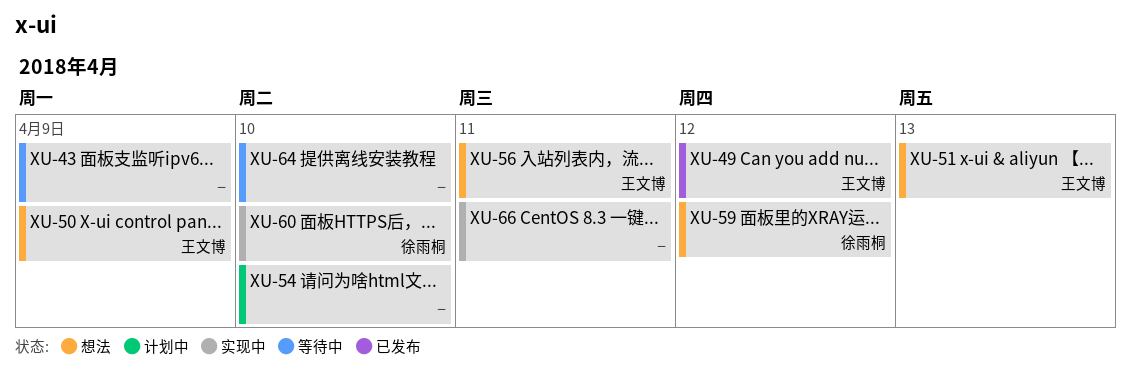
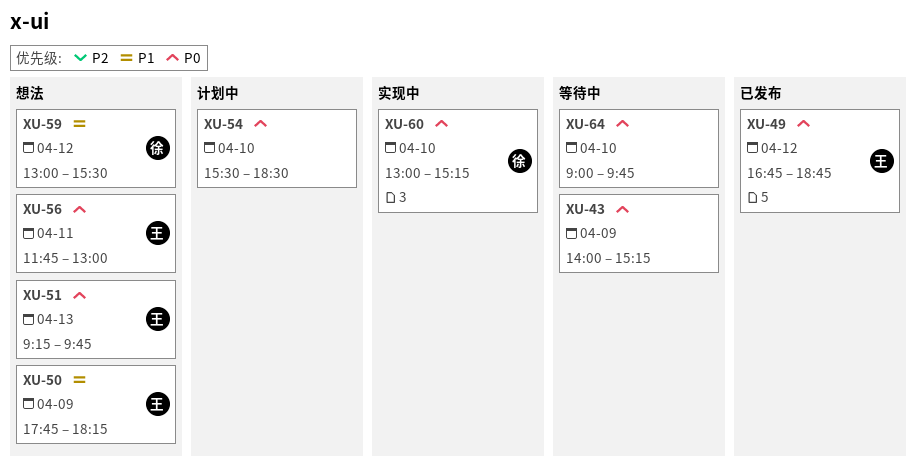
XU-66: present -> none

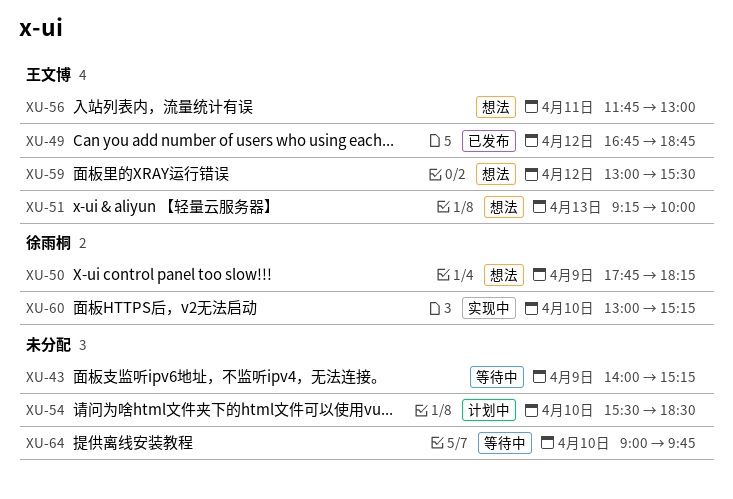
XU-50, owner: 王文博 -> 徐雨桐
XU-51, ends: 09:45 -> 10:00
XU-59, owner: 徐雨桐 -> 王文博

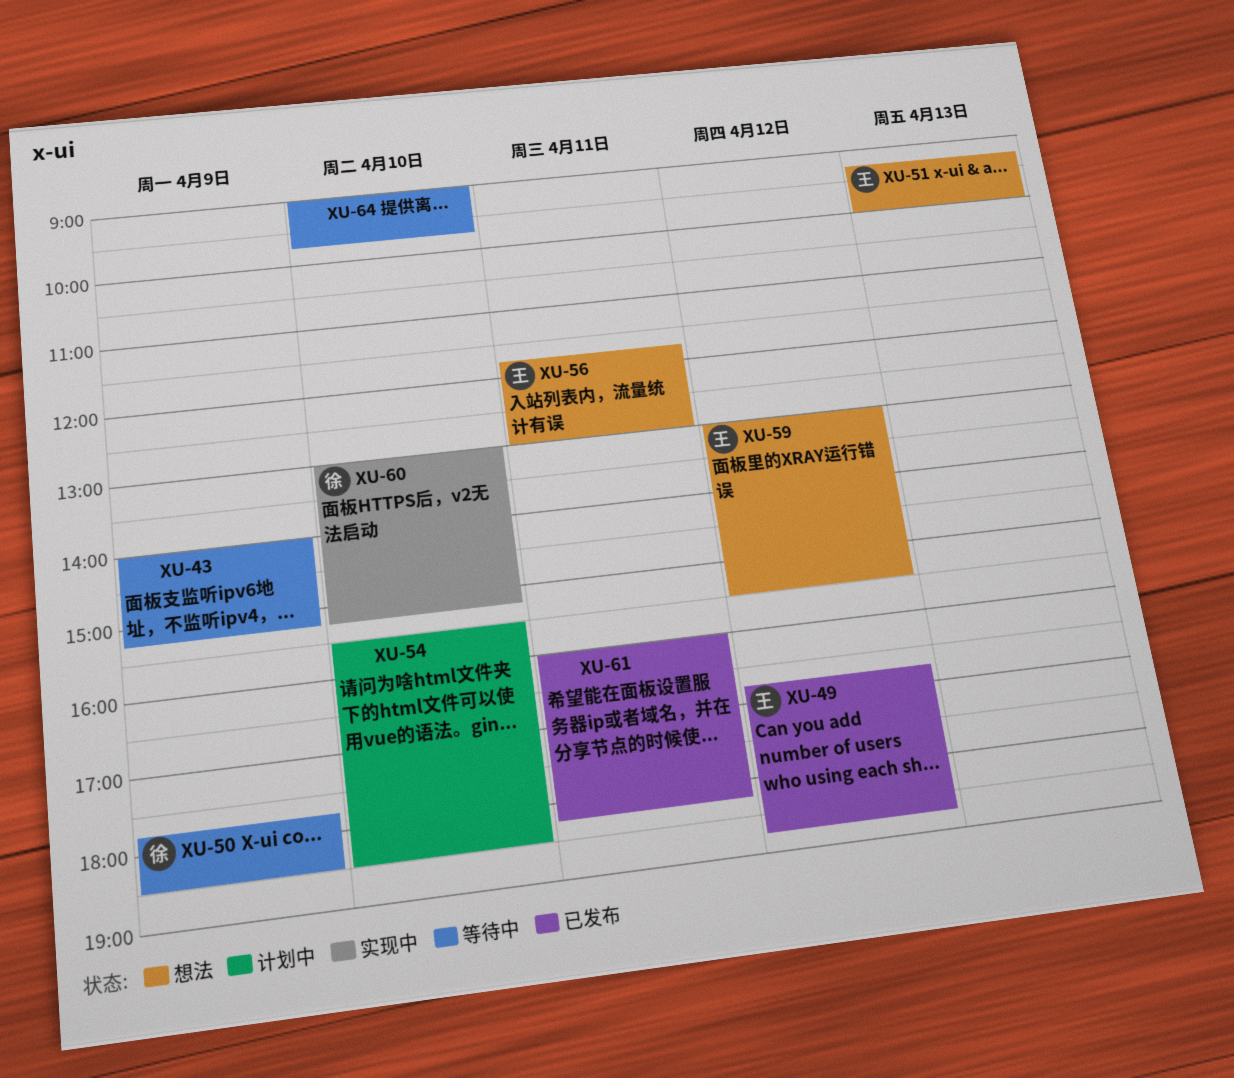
XU-50, status: 想法 -> 等待中
XU-50, ends: 18:15 -> 18:30
XU-61: none -> present

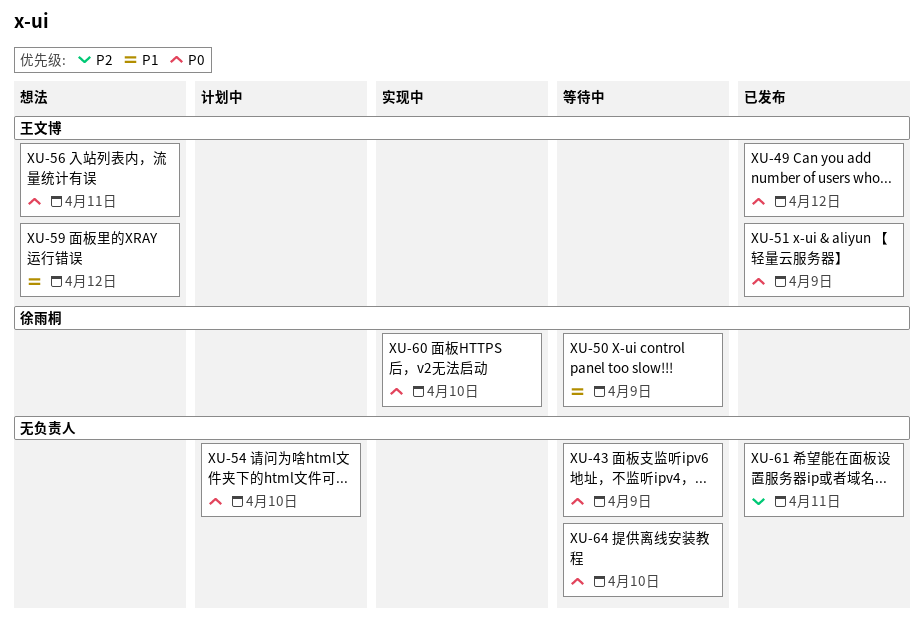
XU-51, status: 想法 -> 已发布
XU-51, day: Apr 13 -> Apr 9

